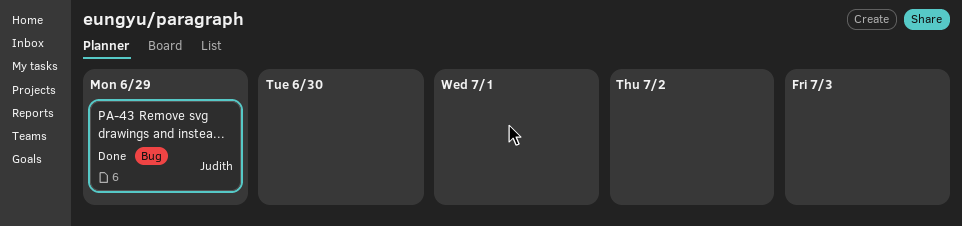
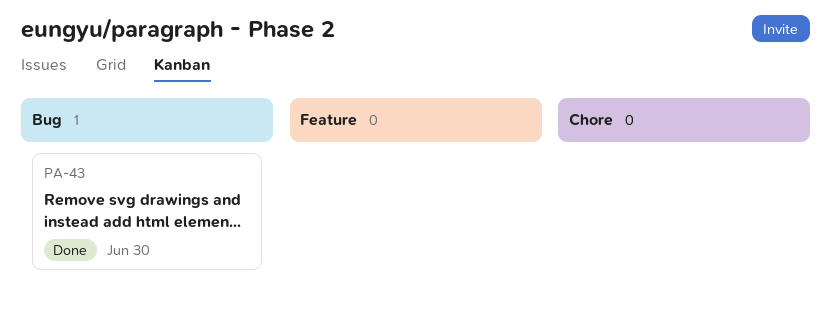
PA-43, due: Jun 29 -> Jun 30

